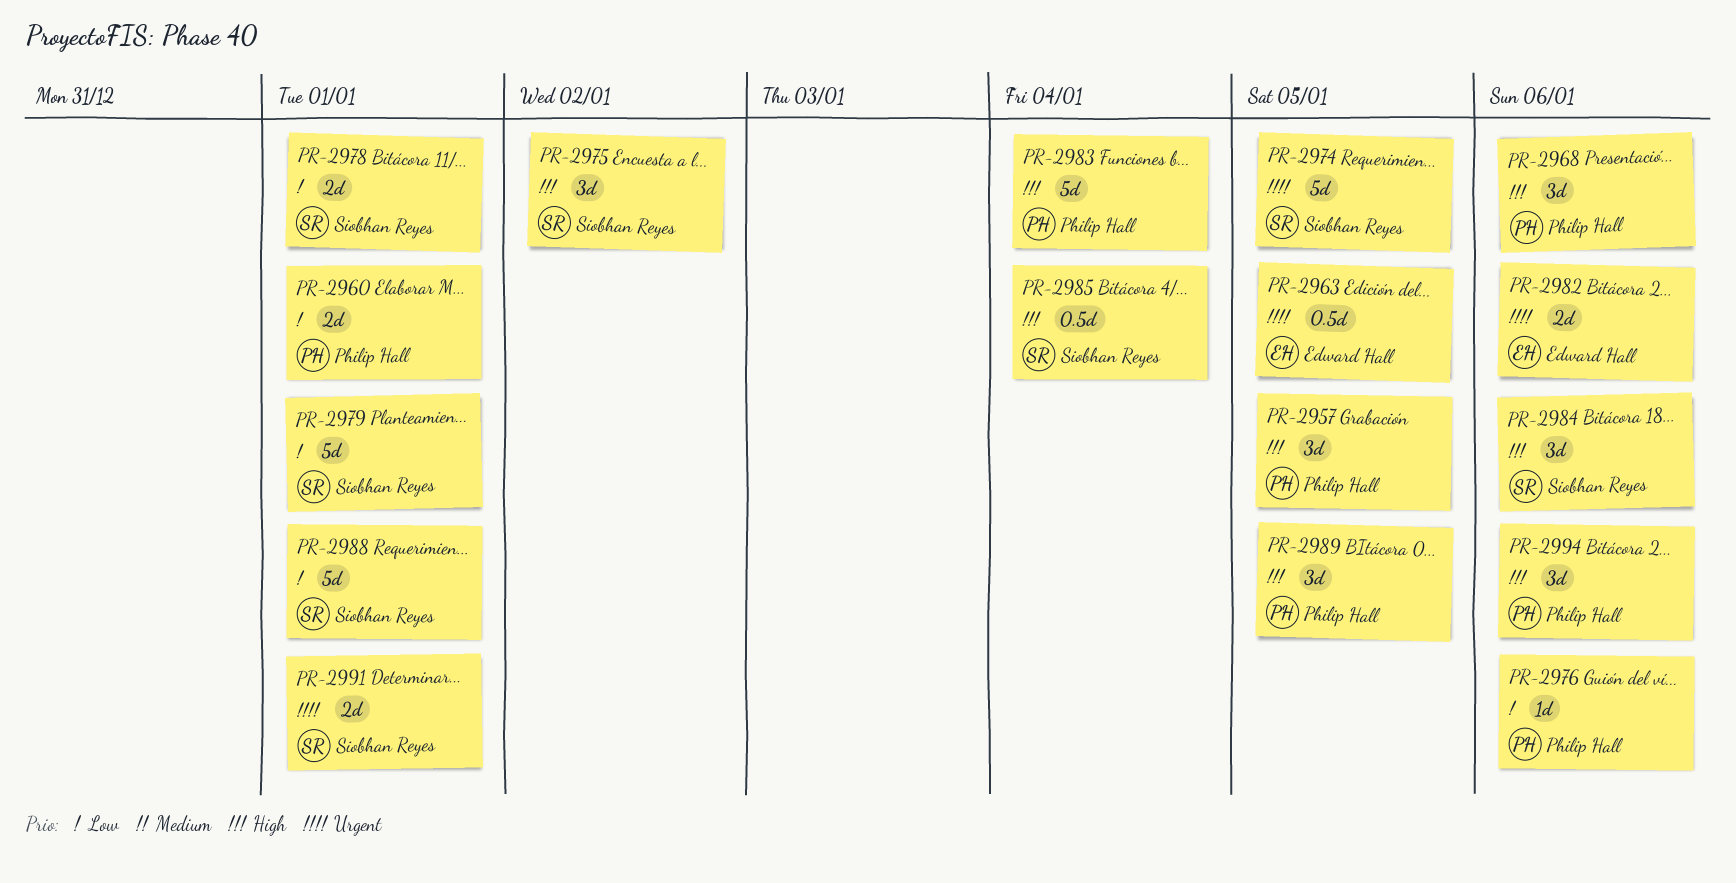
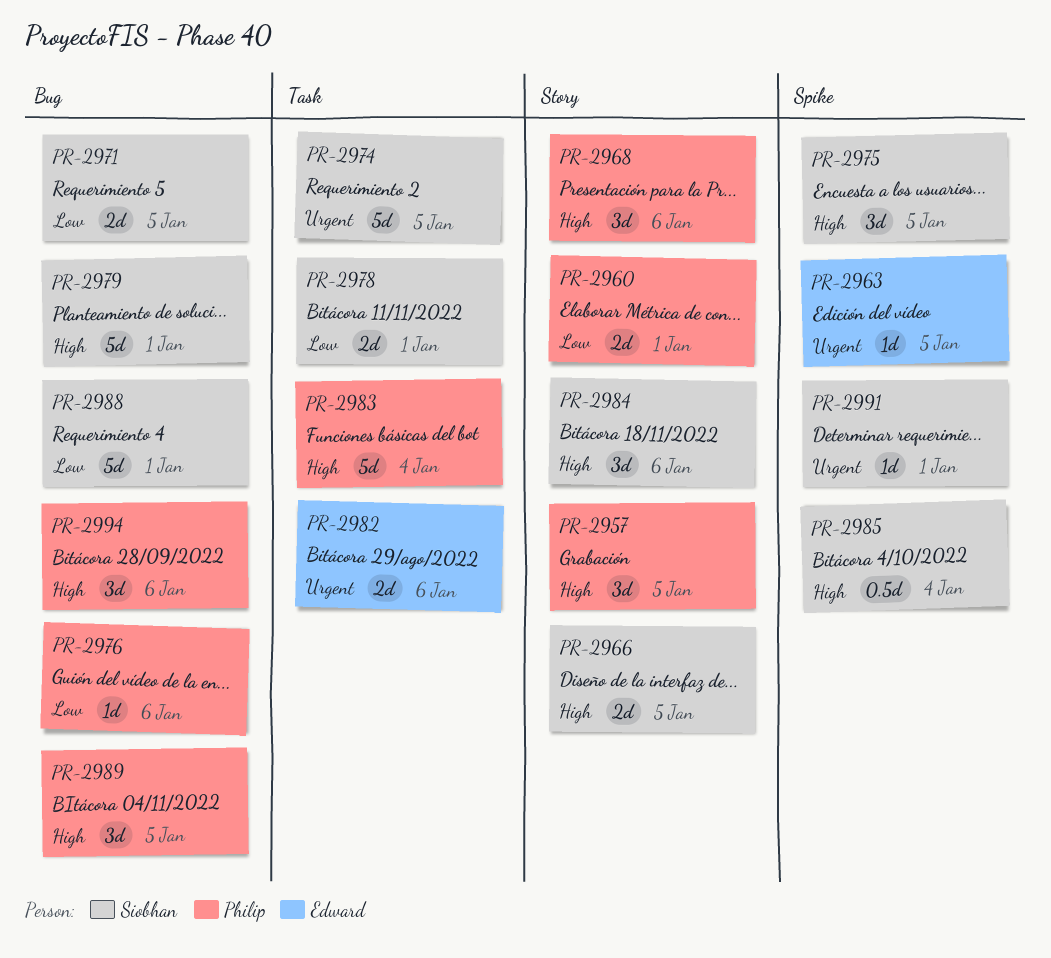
PR-2963, estimate: 0.5d -> 1d
PR-2966: none -> present
PR-2971: none -> present
PR-2975, due: Jan 2 -> Jan 5
PR-2979, priority: Low -> High
PR-2991, estimate: 2d -> 1d

